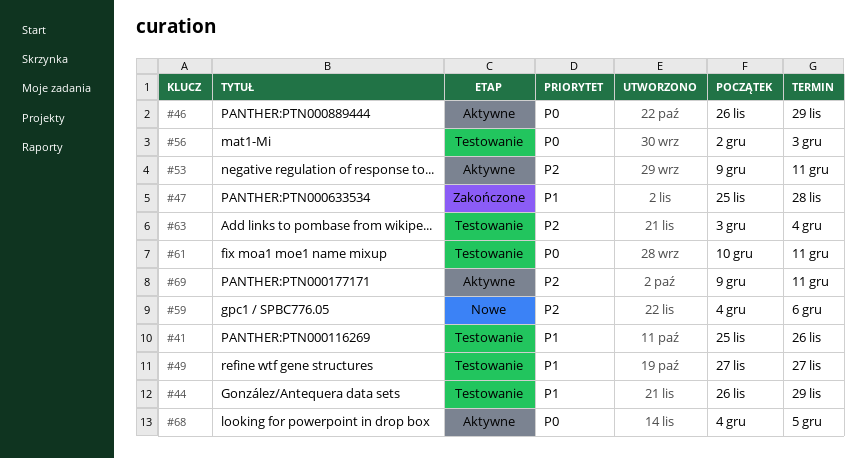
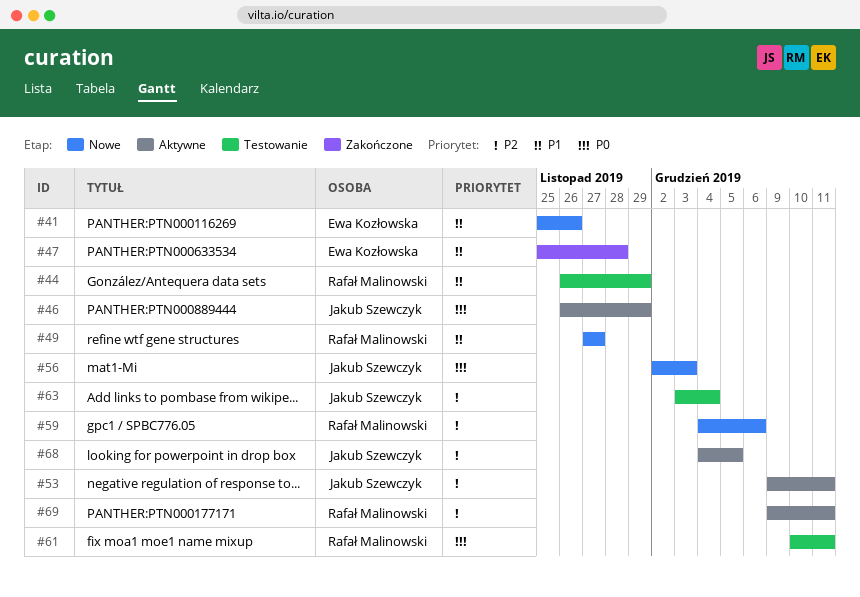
#41, status: Testowanie -> Nowe
#49, status: Testowanie -> Nowe
#56, status: Testowanie -> Nowe
#68, priority: P0 -> P2

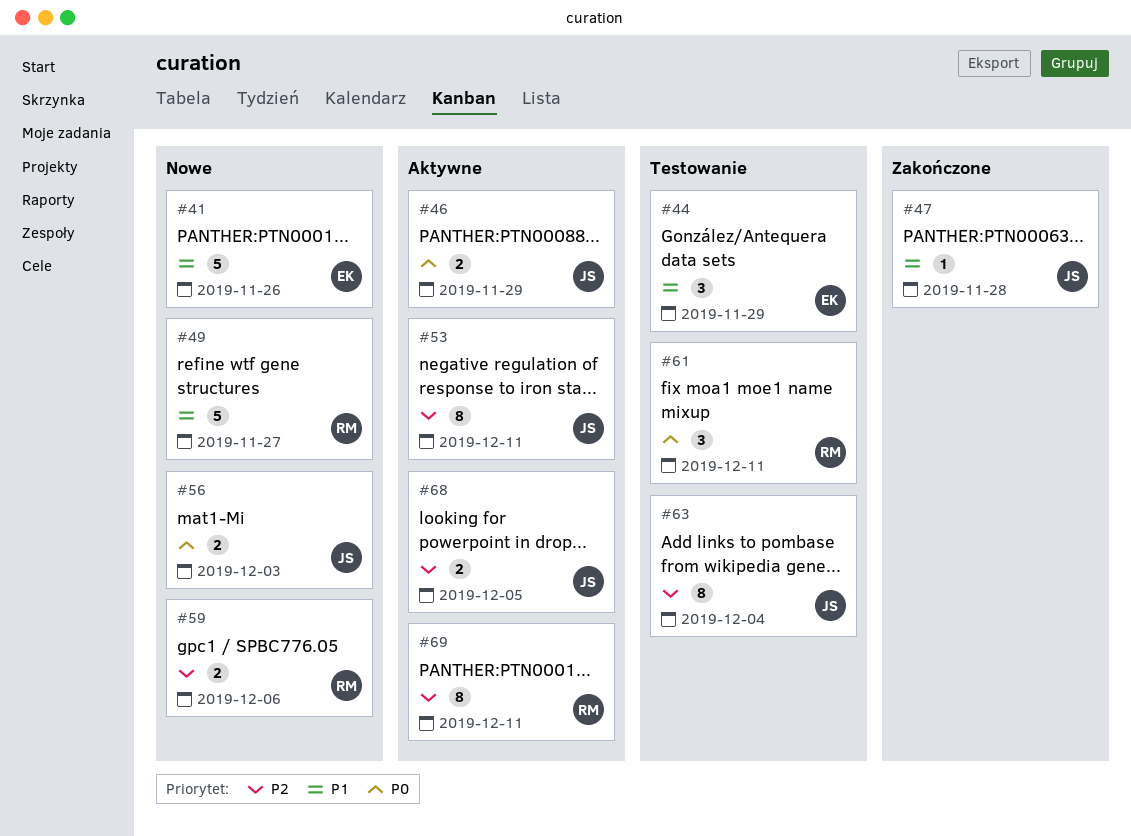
#44, owner: Rafał Malinowski -> Ewa Kozłowska
#47, owner: Ewa Kozłowska -> Jakub Szewczyk

